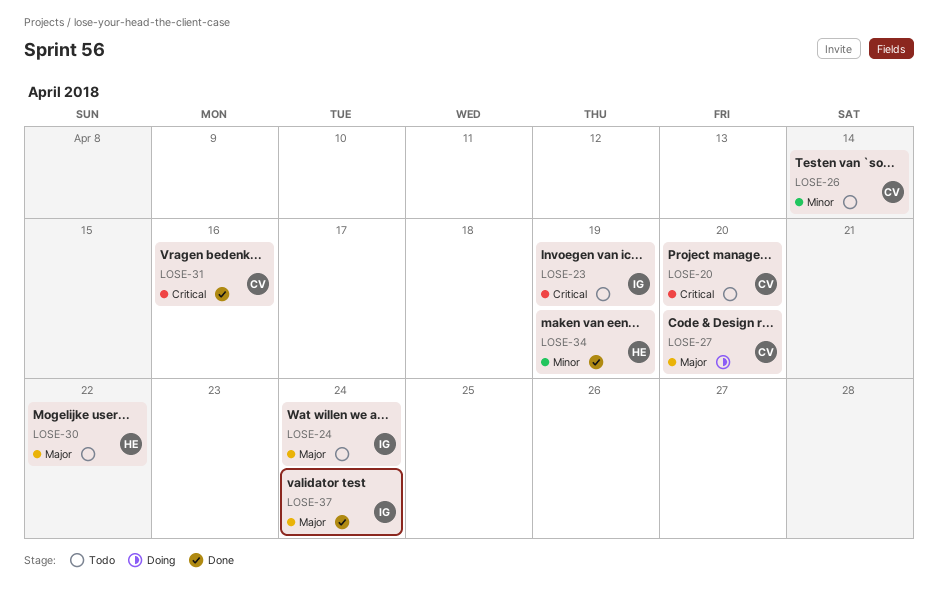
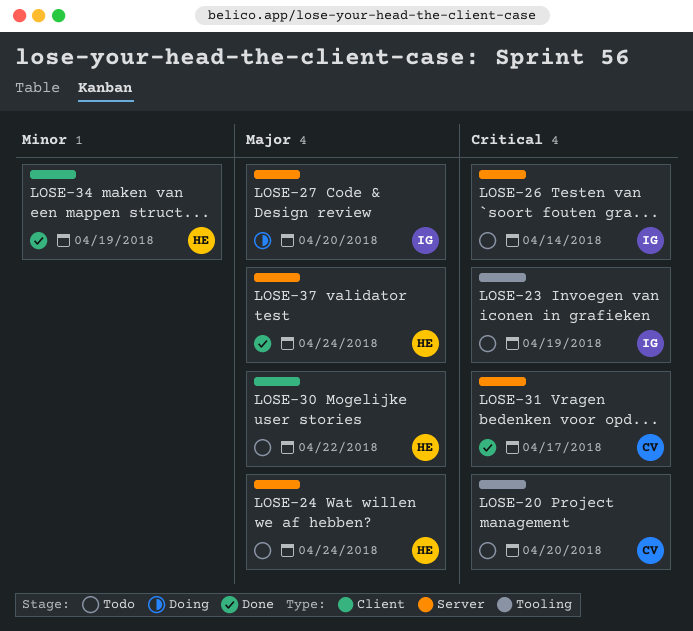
LOSE-24, owner: IG -> HE
LOSE-26, owner: CV -> IG
LOSE-26, priority: Minor -> Critical
LOSE-27, owner: CV -> IG
LOSE-31, due: Apr 16 -> Apr 17
LOSE-37, owner: IG -> HE

